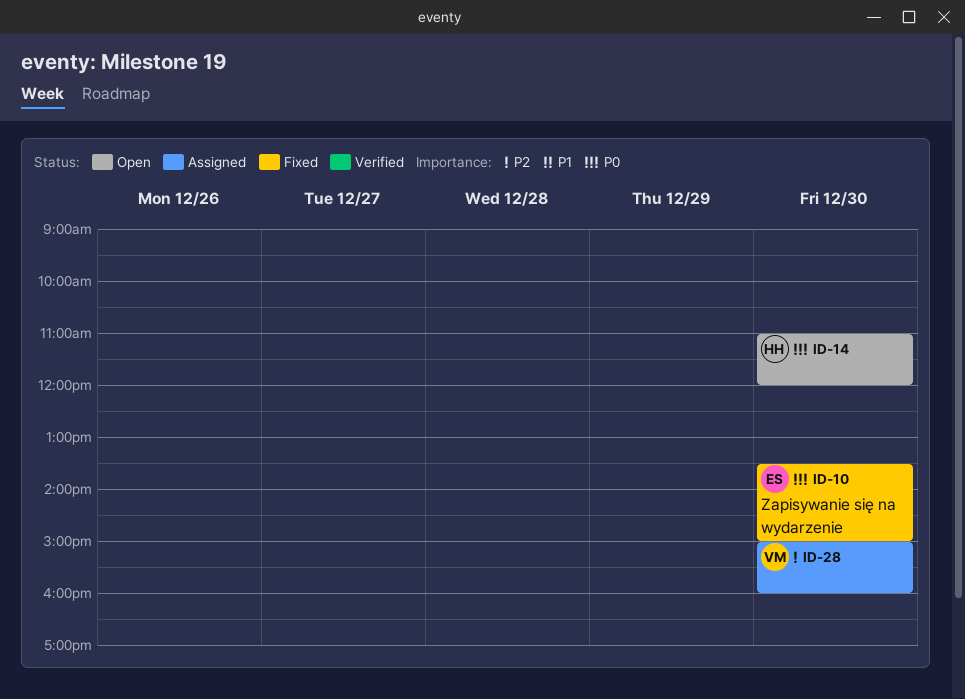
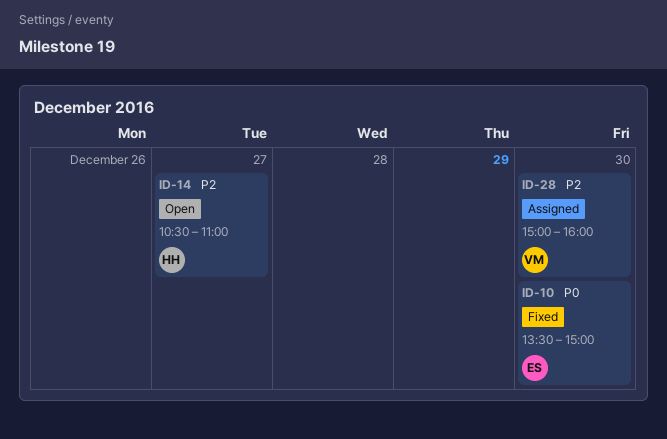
ID-14, priority: P0 -> P2
ID-14, day: Dec 30 -> Dec 27
ID-14, begins: 11:00 -> 10:30
ID-14, ends: 12:00 -> 11:00

